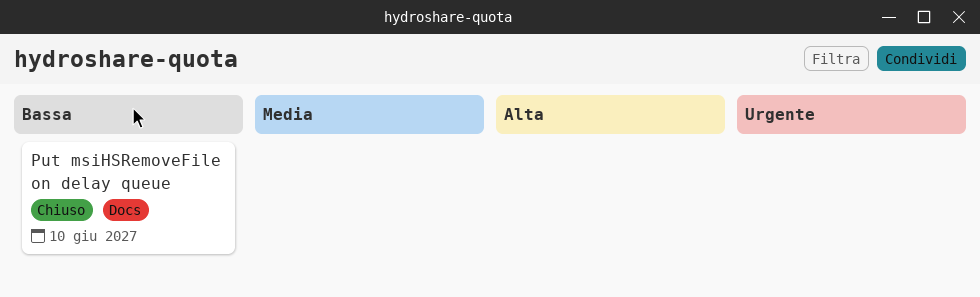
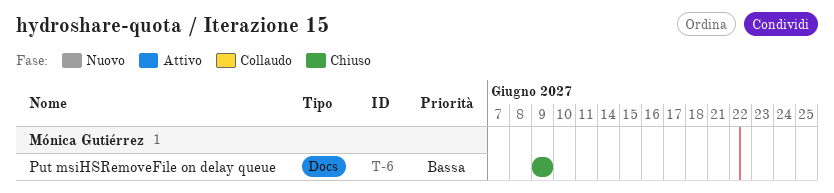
Put msiHSRemoveFile on delay queue, due: Jun 10 -> Jun 9

